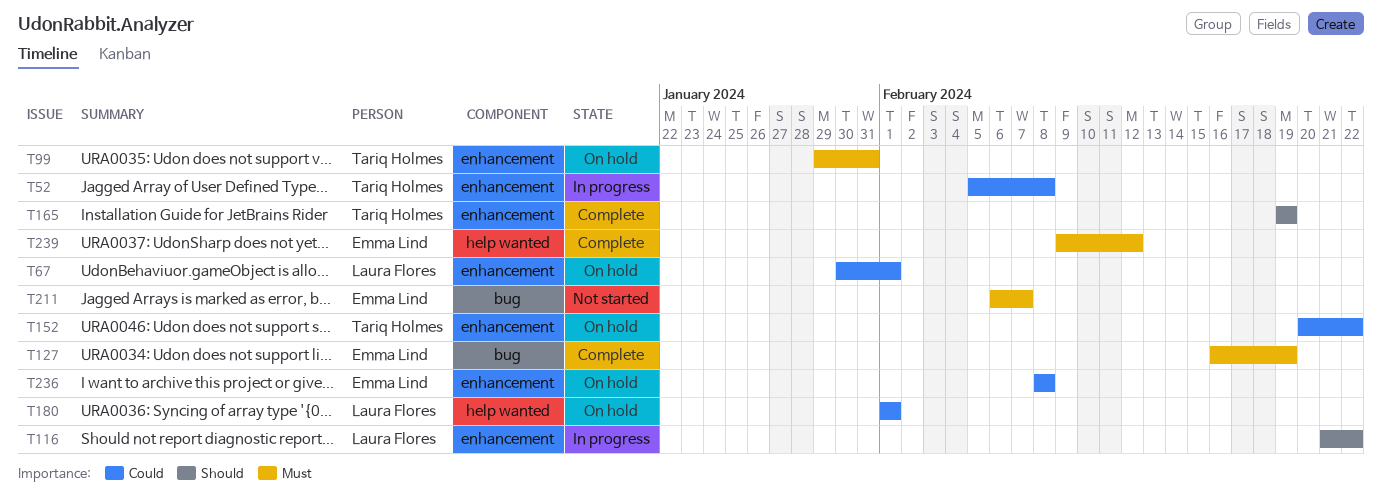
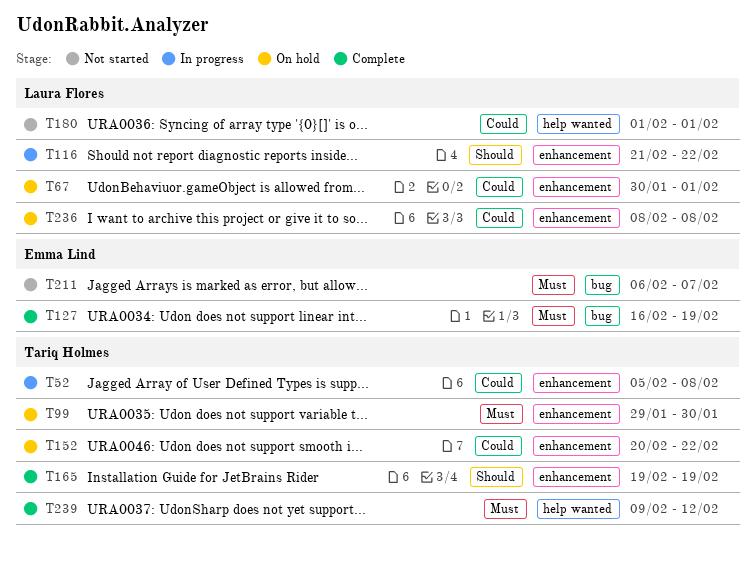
T99, due: Jan 31 -> Jan 30
T180, status: On hold -> Not started
T236, owner: Emma Lind -> Laura Flores
T239, owner: Emma Lind -> Tariq Holmes

